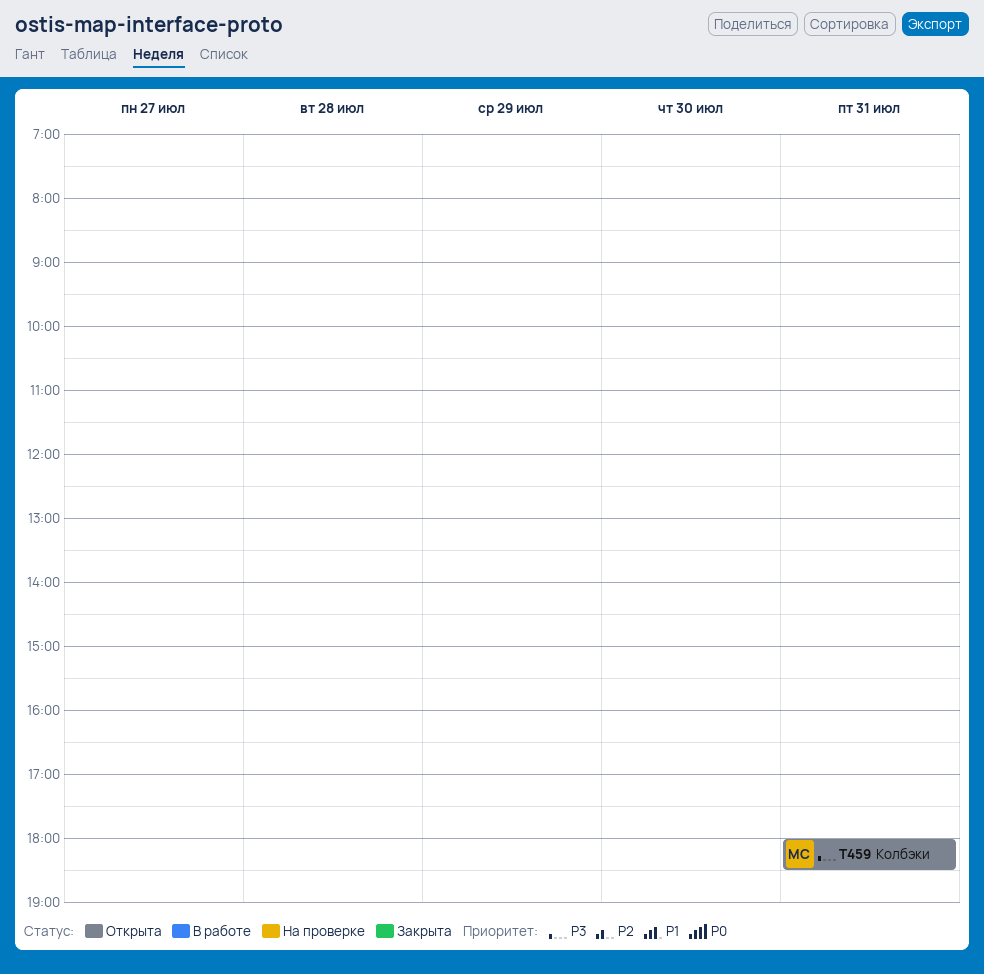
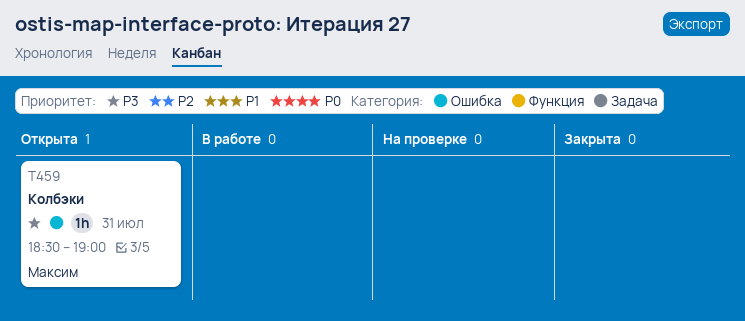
T459, begins: 18:00 -> 18:30
T459, ends: 18:30 -> 19:00

